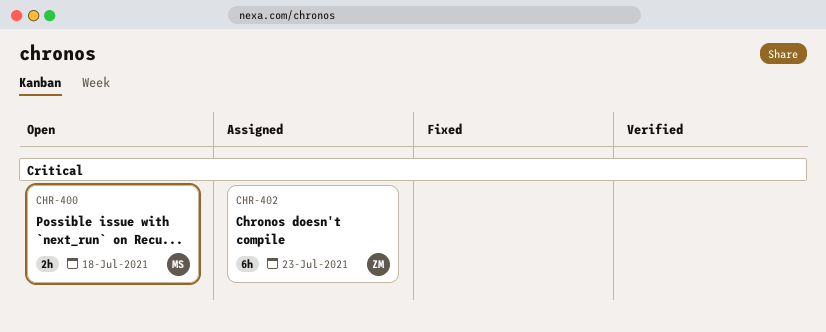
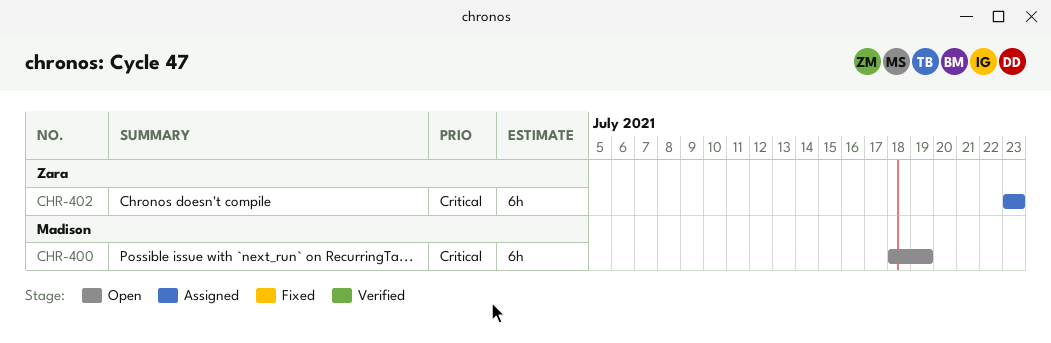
CHR-400, estimate: 2h -> 6h
CHR-400, due: Jul 18 -> Jul 19

